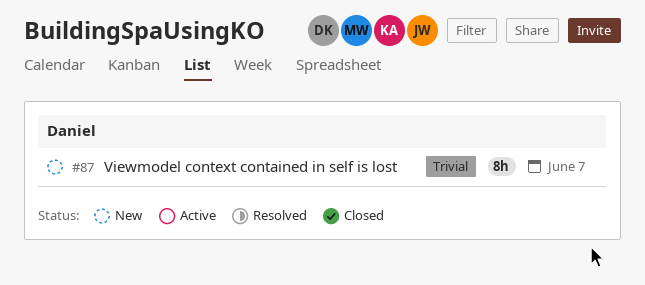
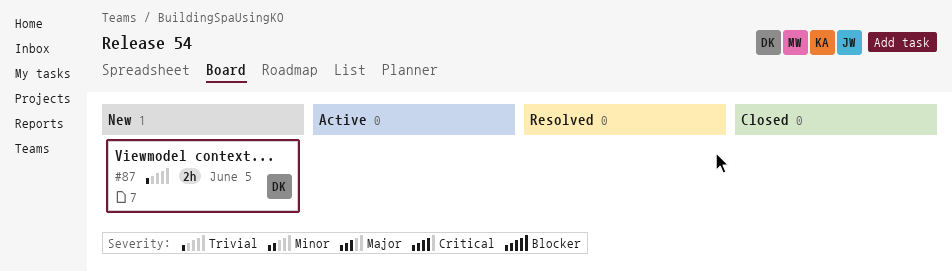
#87, estimate: 8h -> 2h
#87, due: Jun 7 -> Jun 5

